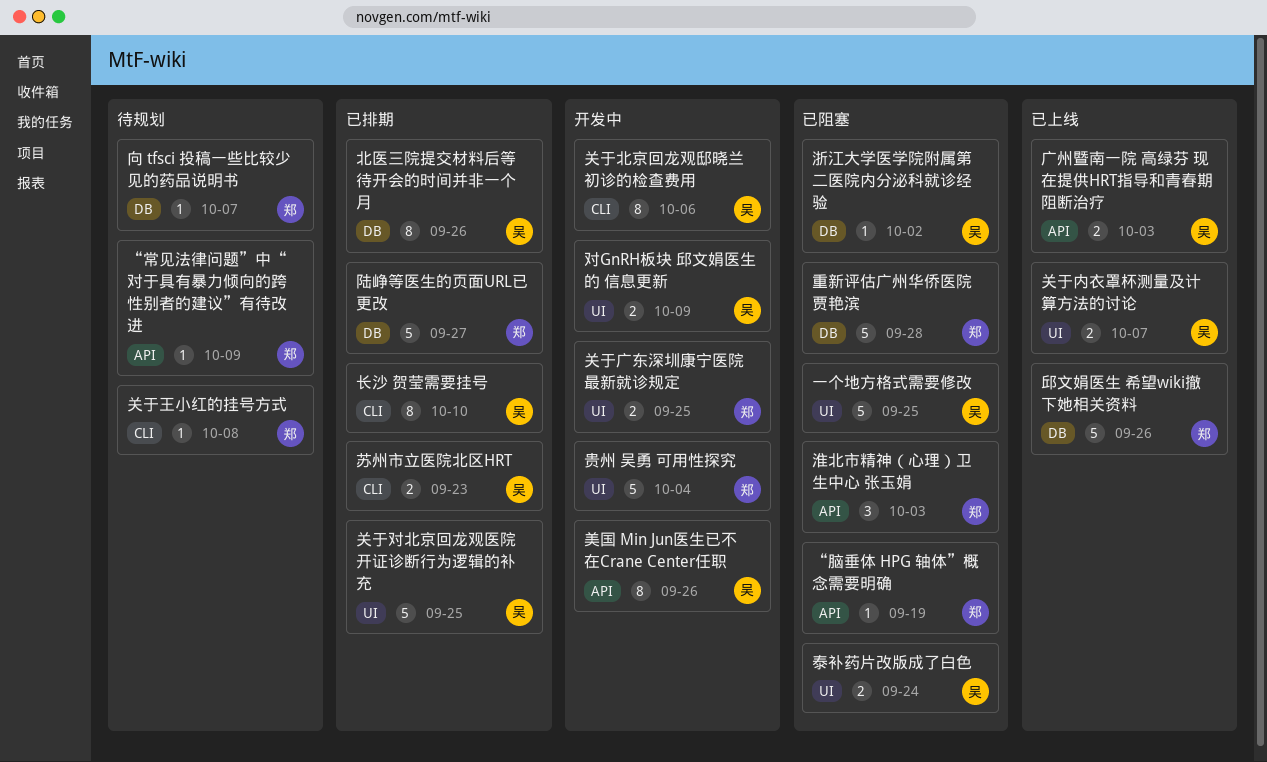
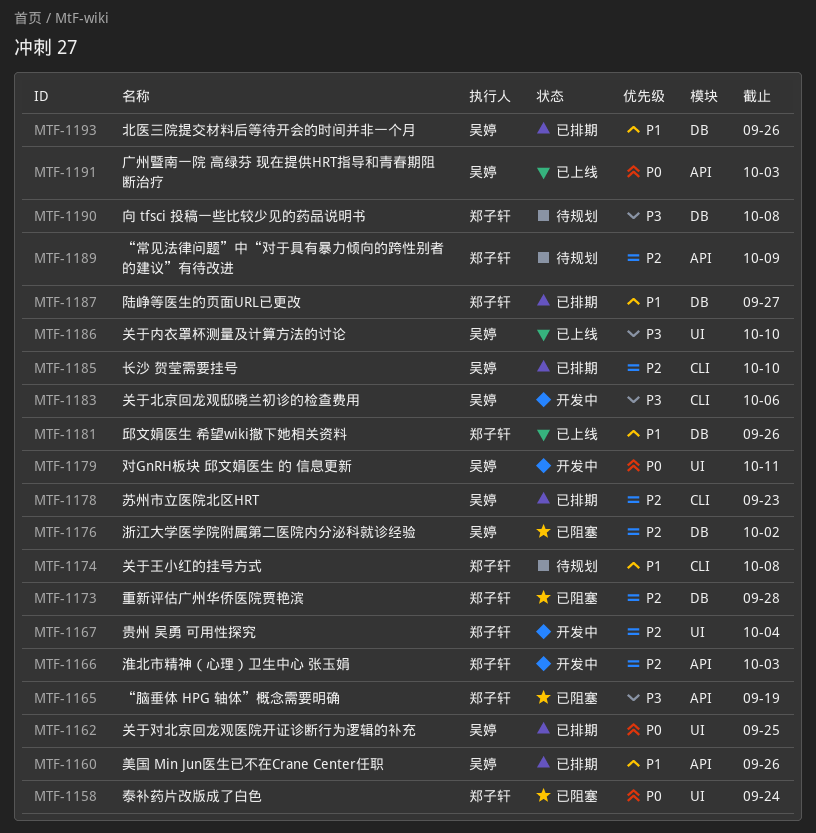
一个地方格式需要修改: present -> none
关于内衣罩杯测量及计算方法的讨论, due: Oct 7 -> Oct 10
关于广东深圳康宁医院最新就诊规定: present -> none
向 tfsci 投稿一些比较少见的药品说明书, due: Oct 7 -> Oct 8
对GnRH板块 邱文娟医生 的 信息更新, due: Oct 9 -> Oct 11
泰补药片改版成了白色, owner: 吴婷 -> 郑子轩
淮北市精神（心理）卫生中心 张玉娟, status: 已阻塞 -> 开发中
美国 Min Jun医生已不在Crane Center任职, status: 开发中 -> 已排期

